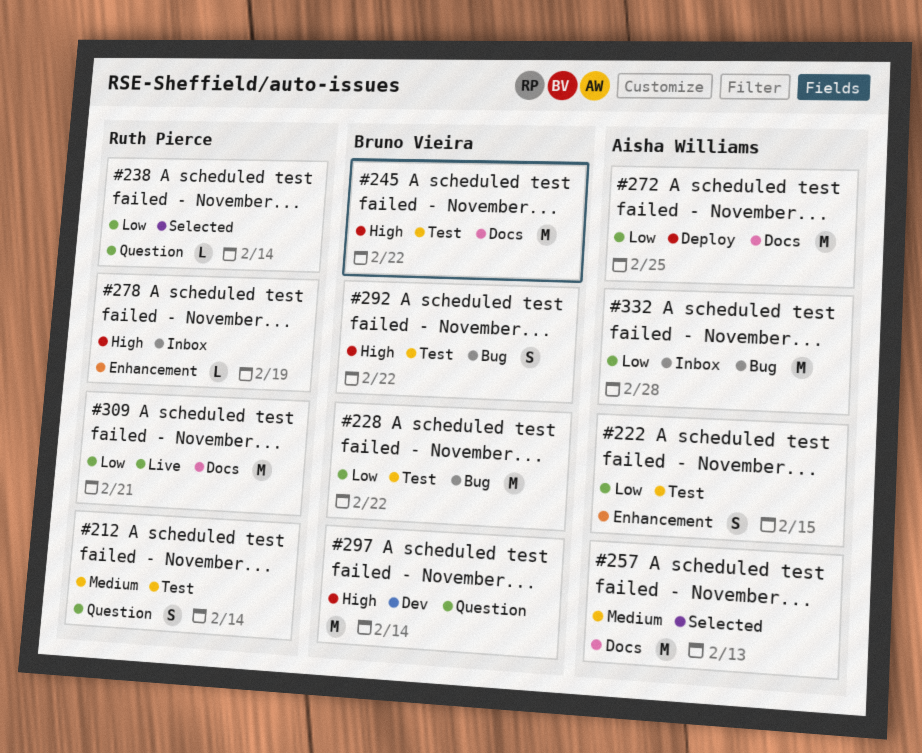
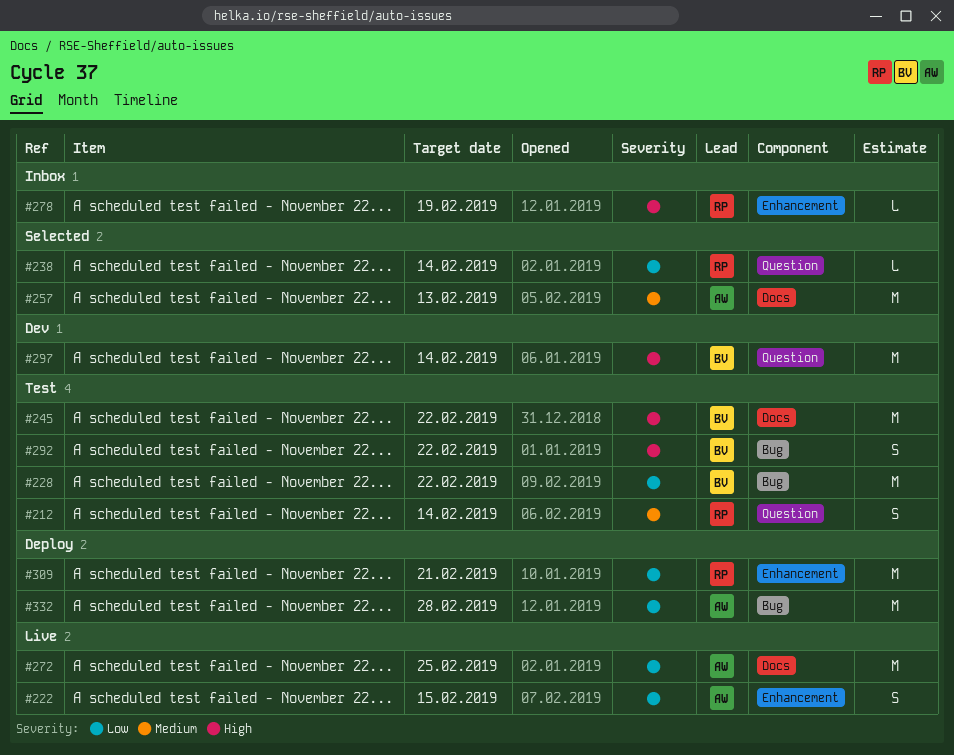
#222, status: Test -> Live
#272, status: Deploy -> Live
#309, status: Live -> Deploy
#309, label: Docs -> Enhancement
#332, status: Inbox -> Deploy

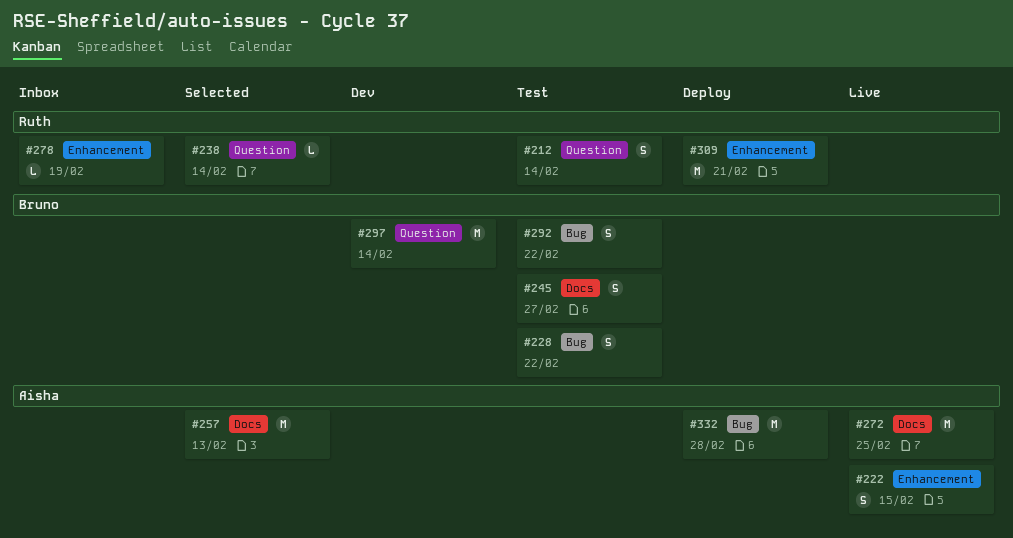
#228, estimate: M -> S
#245, estimate: M -> S
#245, due: Feb 22 -> Feb 27

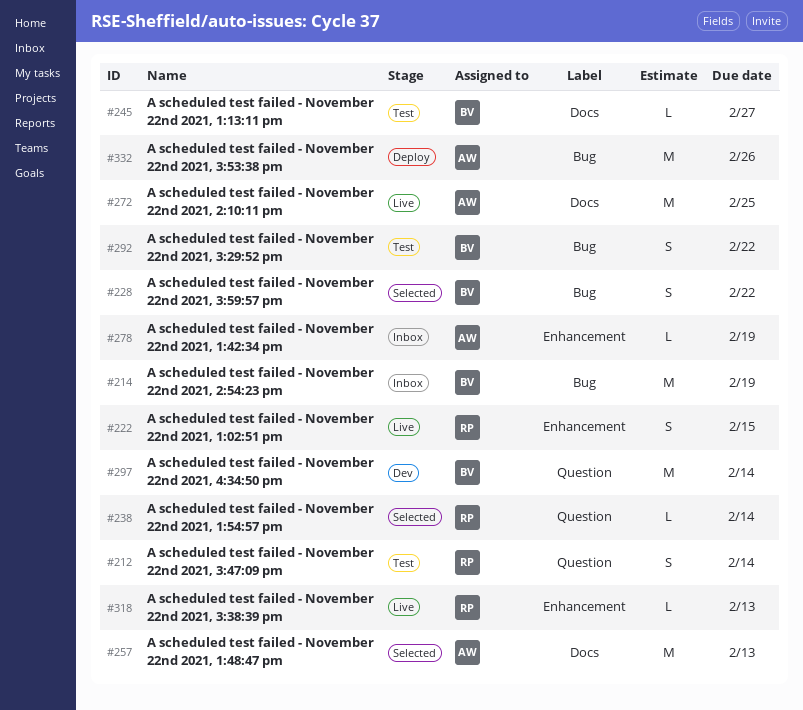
#214: none -> present
#222, owner: Aisha -> Ruth
#228, status: Test -> Selected
#245, estimate: S -> L
#278, owner: Ruth -> Aisha
#309: present -> none
#318: none -> present
#332, due: Feb 28 -> Feb 26

